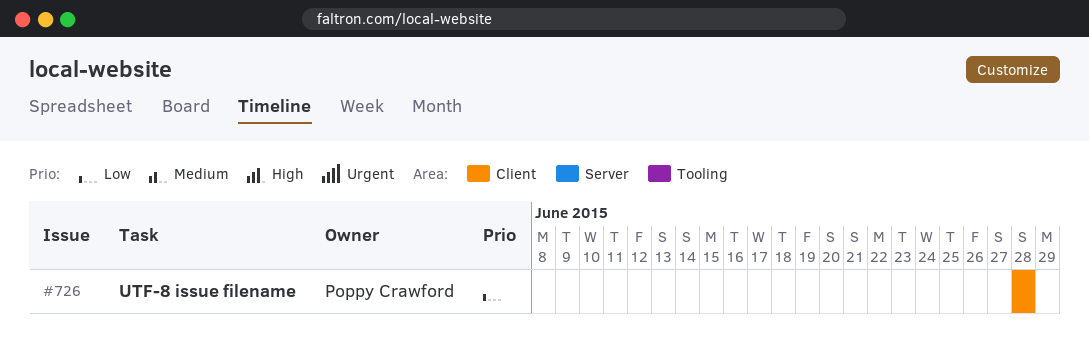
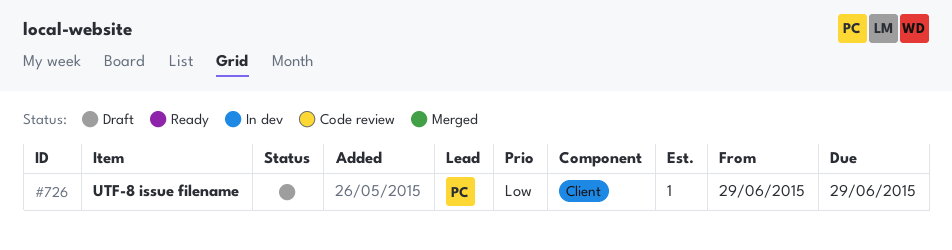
#726, start: Jun 28 -> Jun 29
#726, due: Jun 28 -> Jun 29

